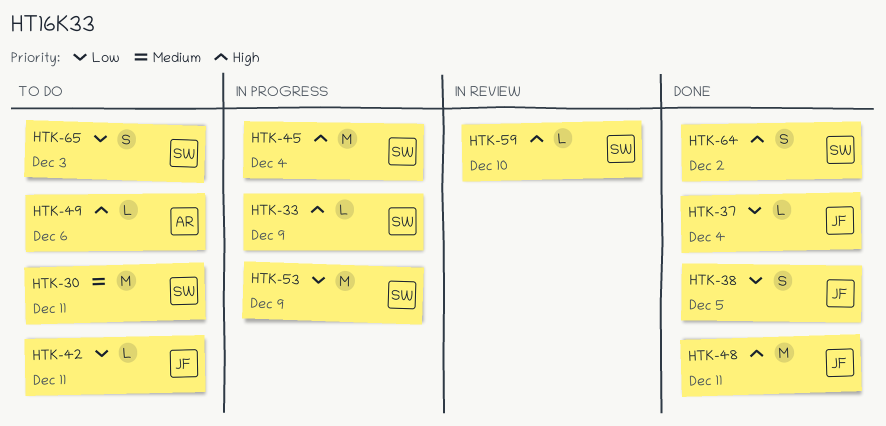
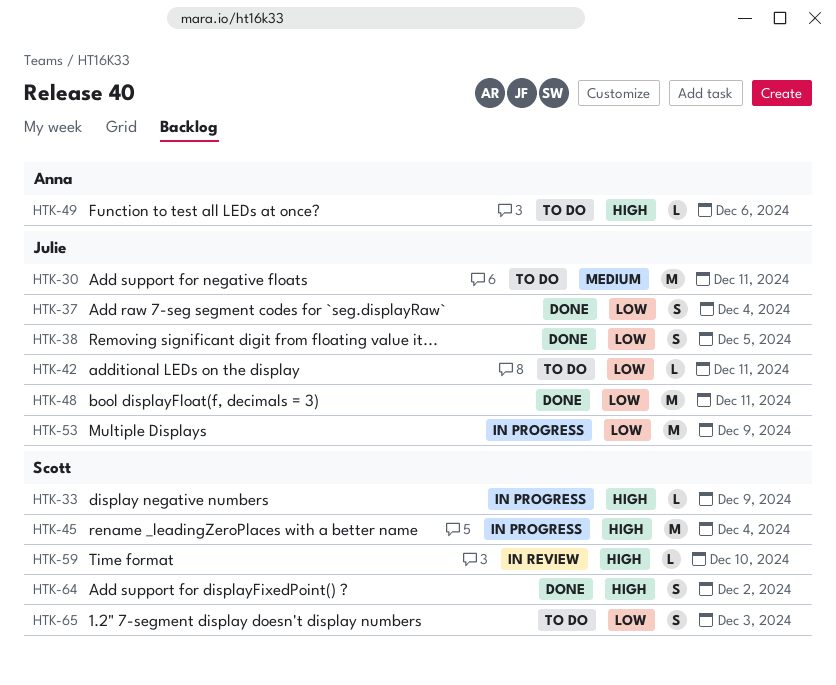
HTK-30, owner: Scott -> Julie
HTK-37, estimate: L -> S
HTK-48, priority: High -> Low
HTK-53, owner: Scott -> Julie

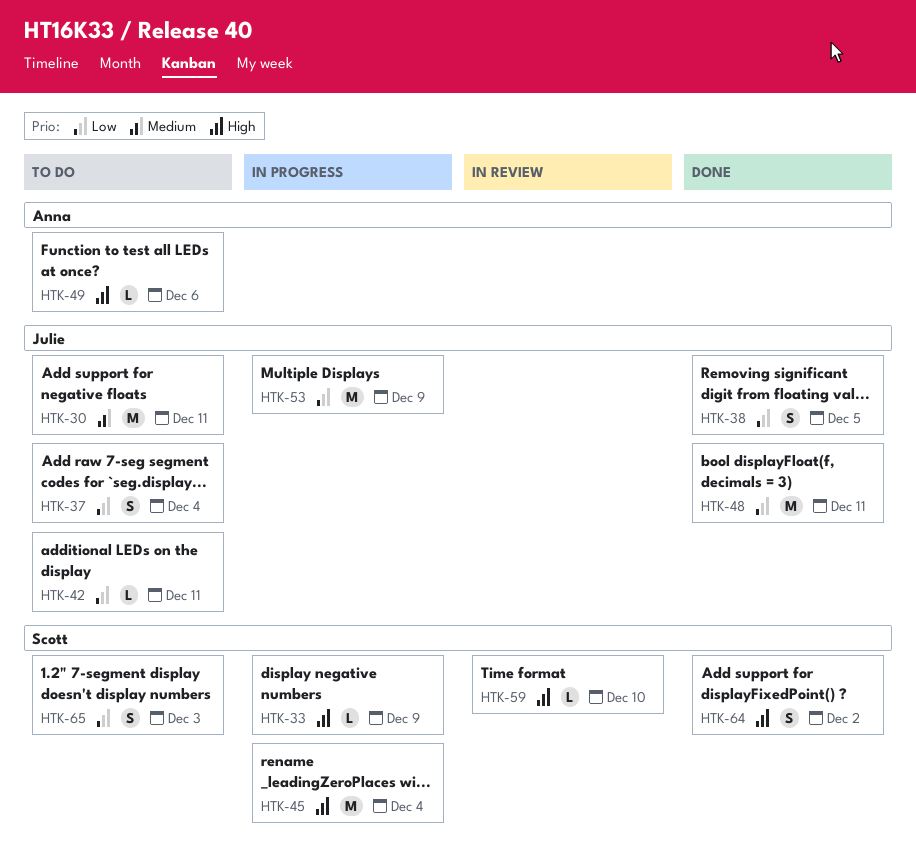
HTK-37, status: Done -> To do

